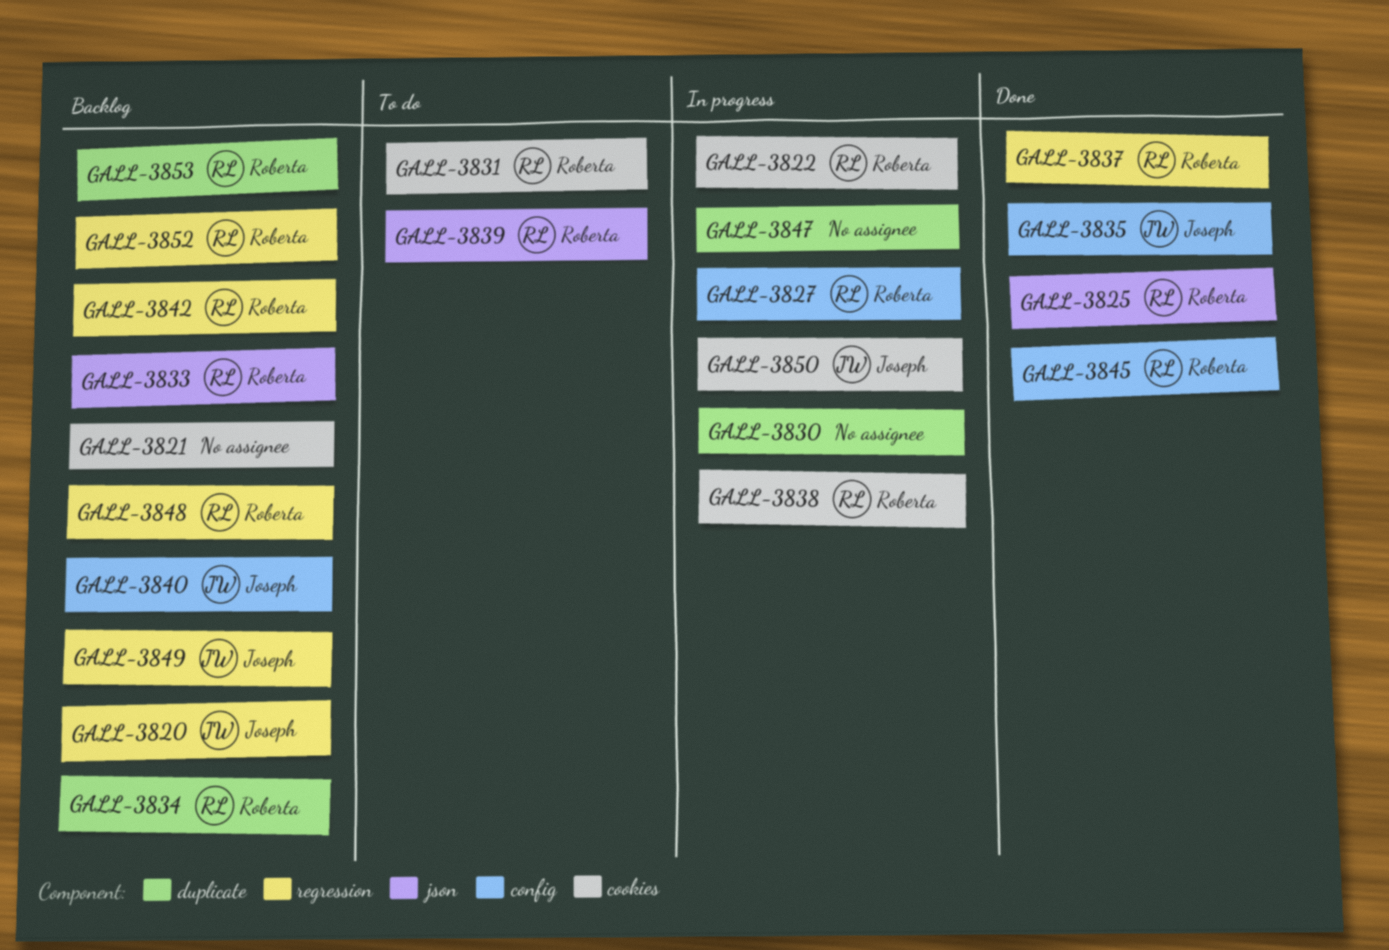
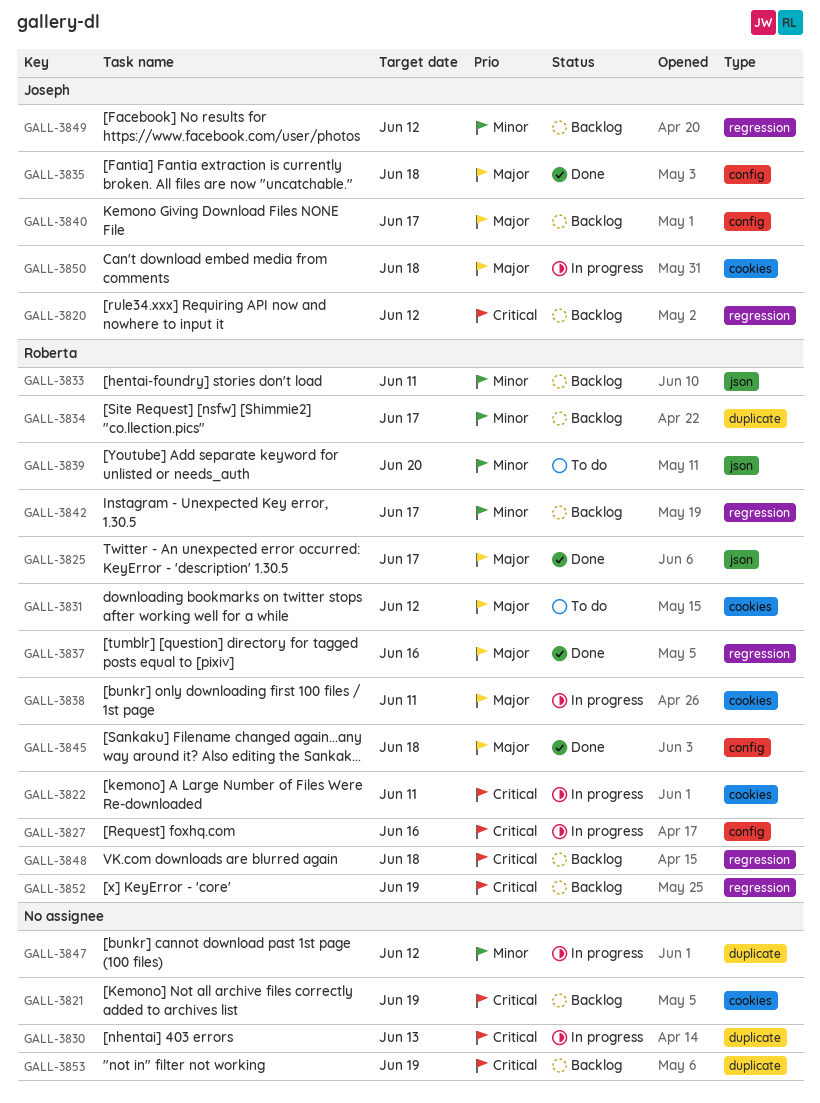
GALL-3853, owner: Roberta -> none

